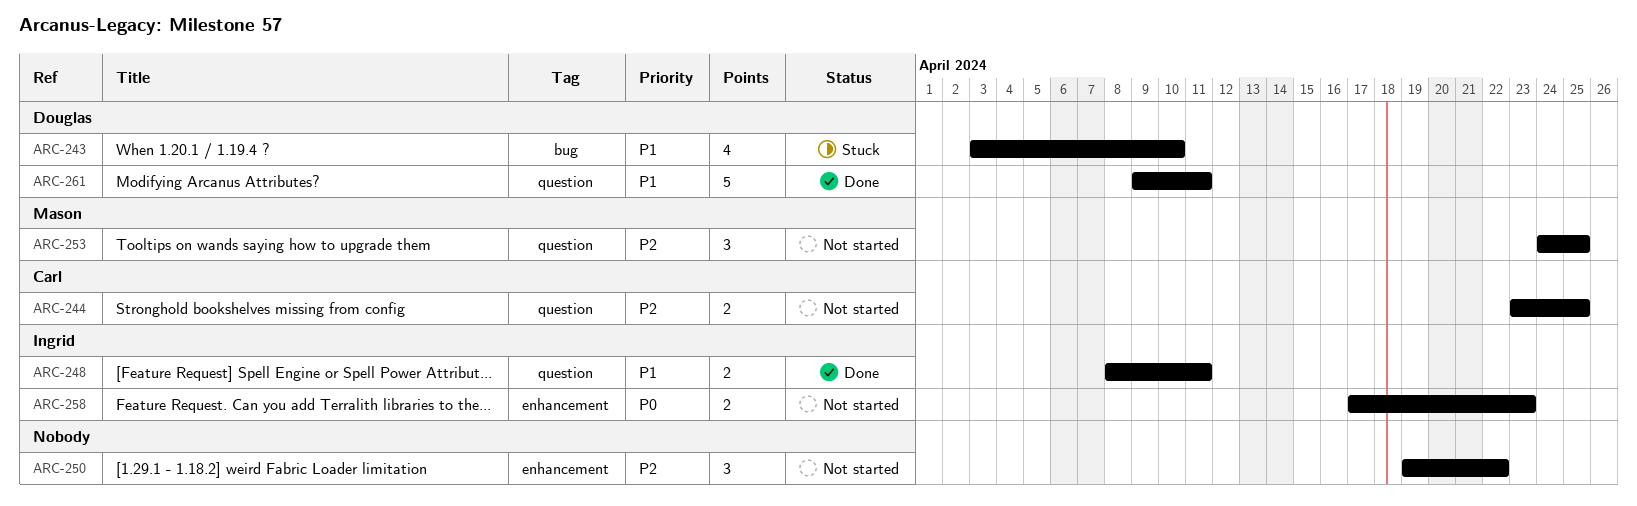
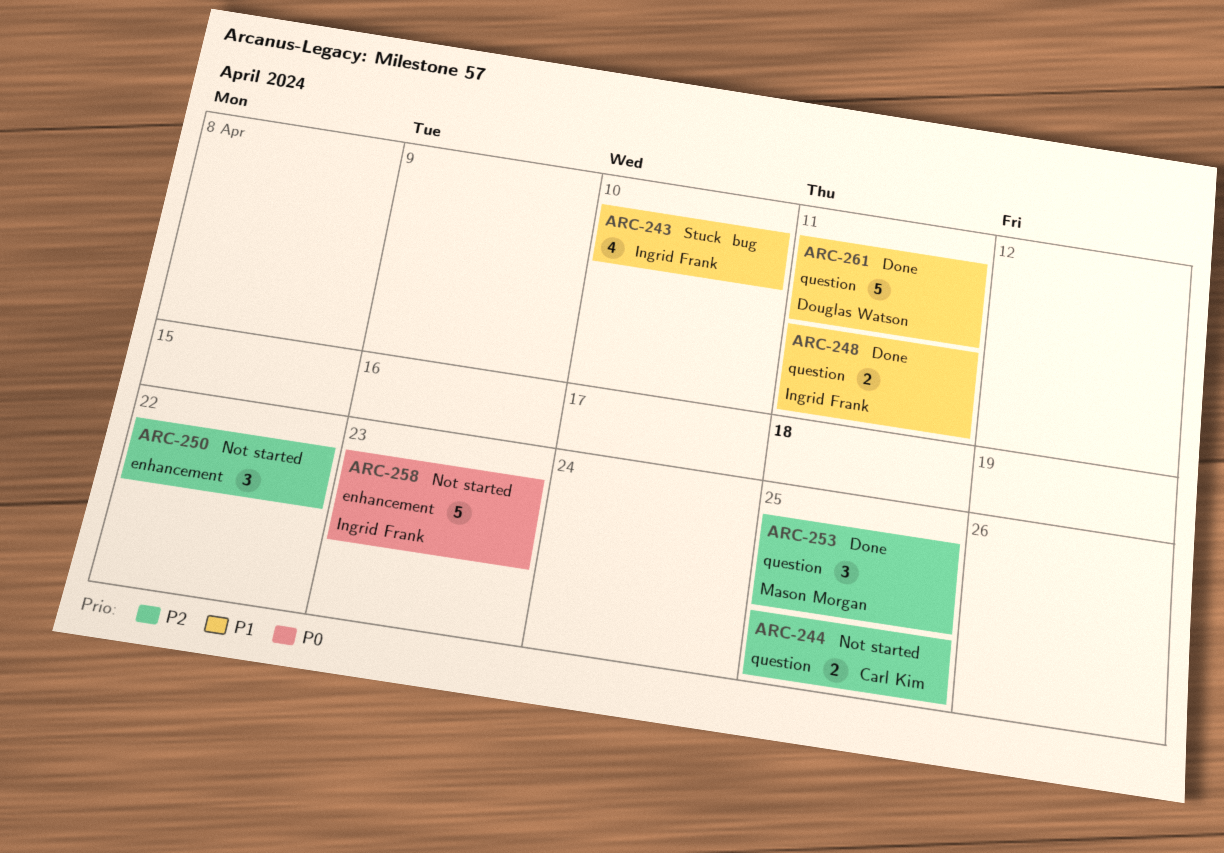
ARC-243, owner: Douglas Watson -> Ingrid Frank
ARC-253, status: Not started -> Done
ARC-258, estimate: 2 -> 5

